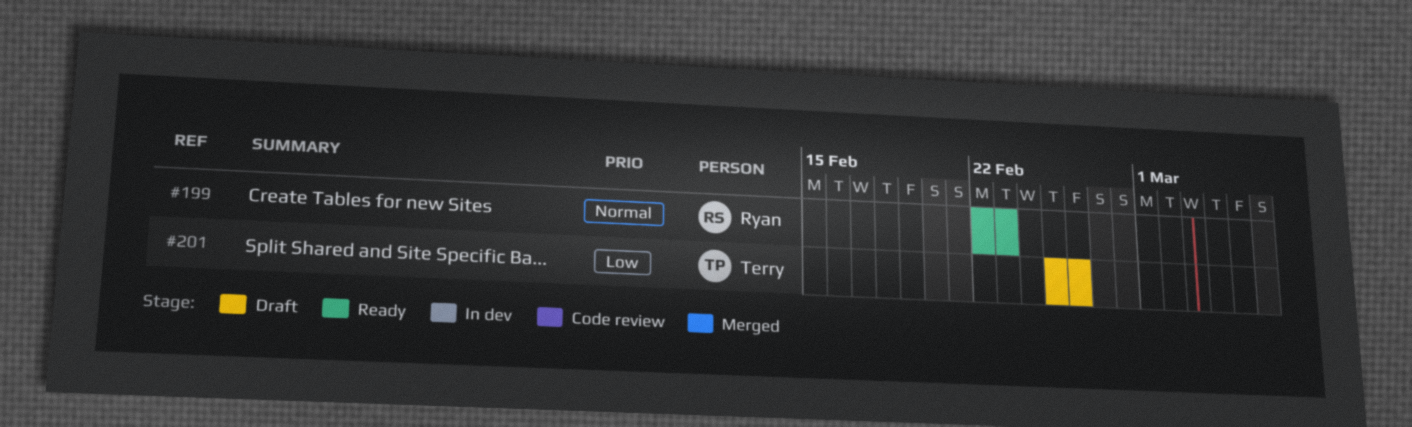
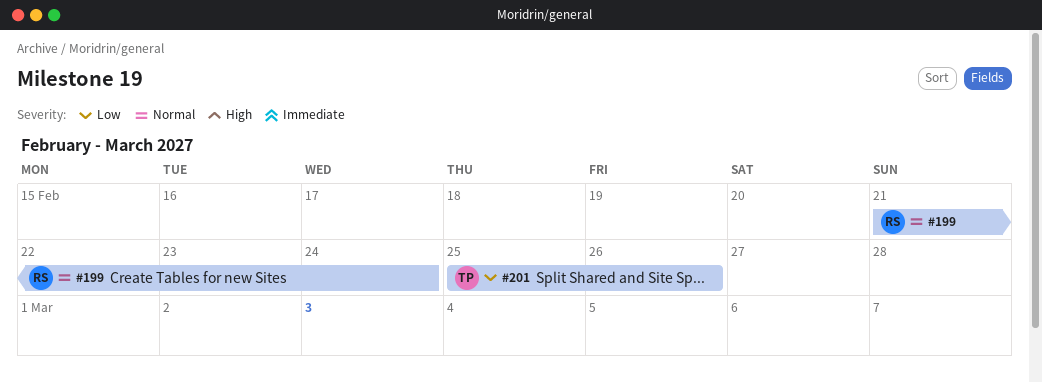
#199, start: Feb 22 -> Feb 21
#199, due: Feb 23 -> Feb 24

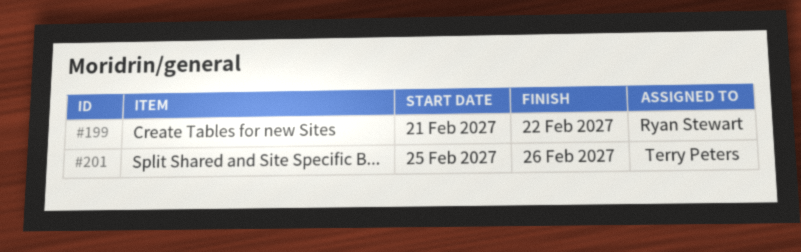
#199, due: Feb 24 -> Feb 22

